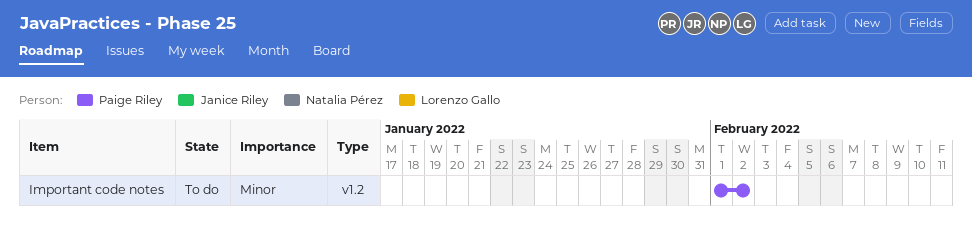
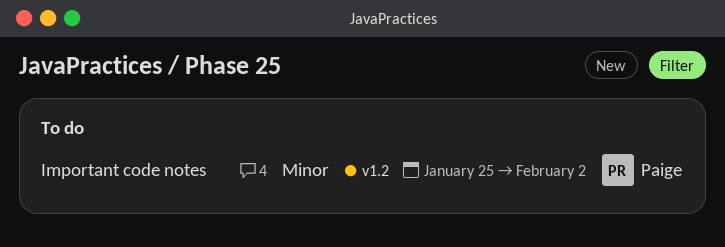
Important code notes, start: Feb 1 -> Jan 25

